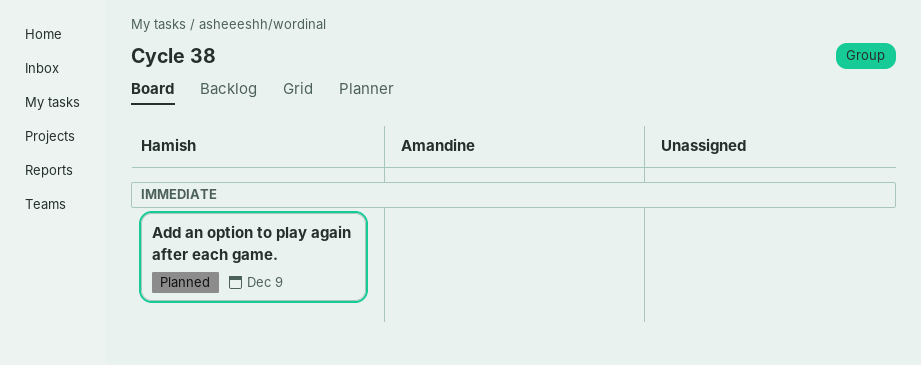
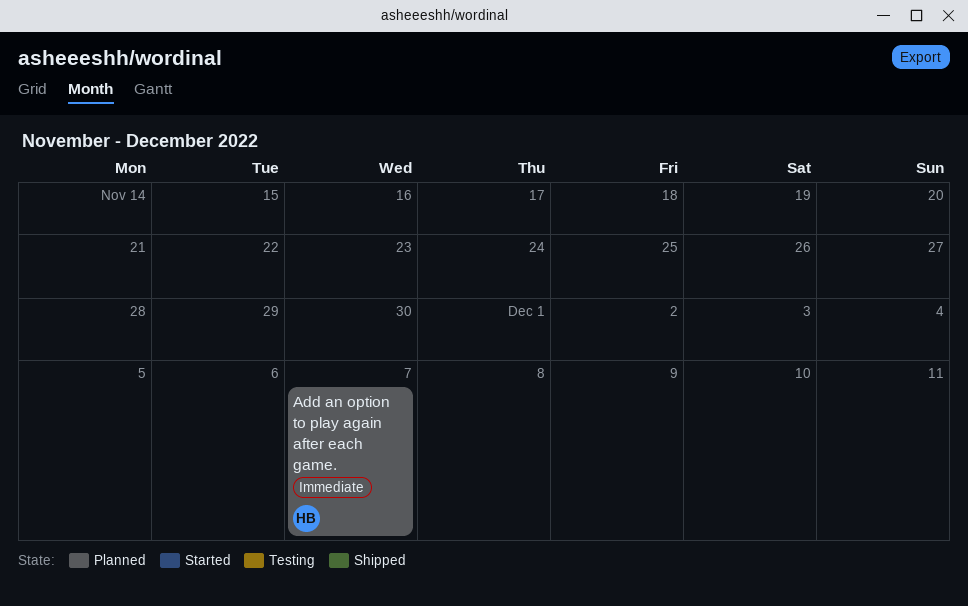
Add an option to play again after each game., due: Dec 9 -> Dec 7

